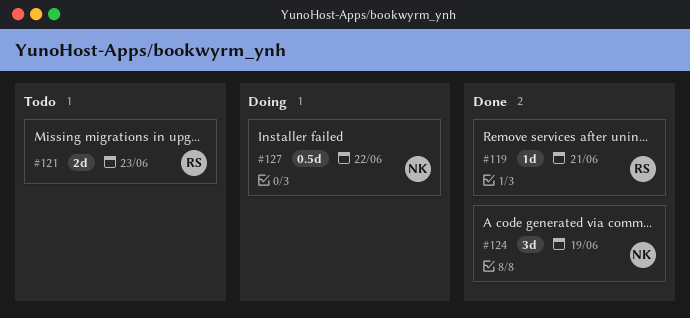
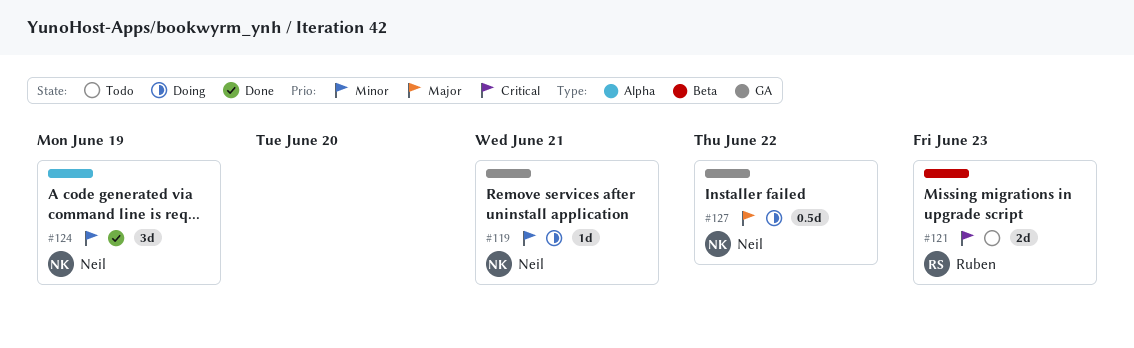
#119, status: Done -> Doing
#119, owner: Ruben -> Neil

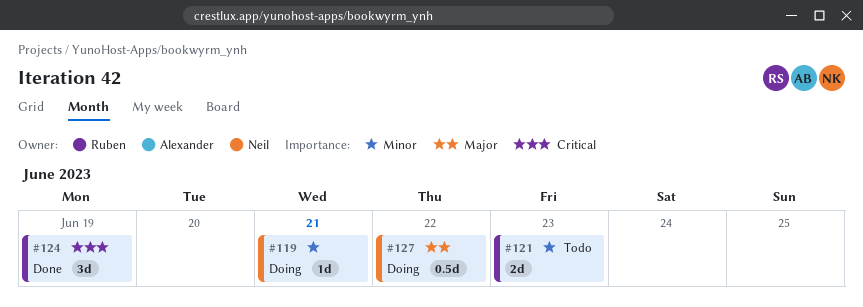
#121, priority: Critical -> Minor
#124, owner: Neil -> Ruben
#124, priority: Minor -> Critical

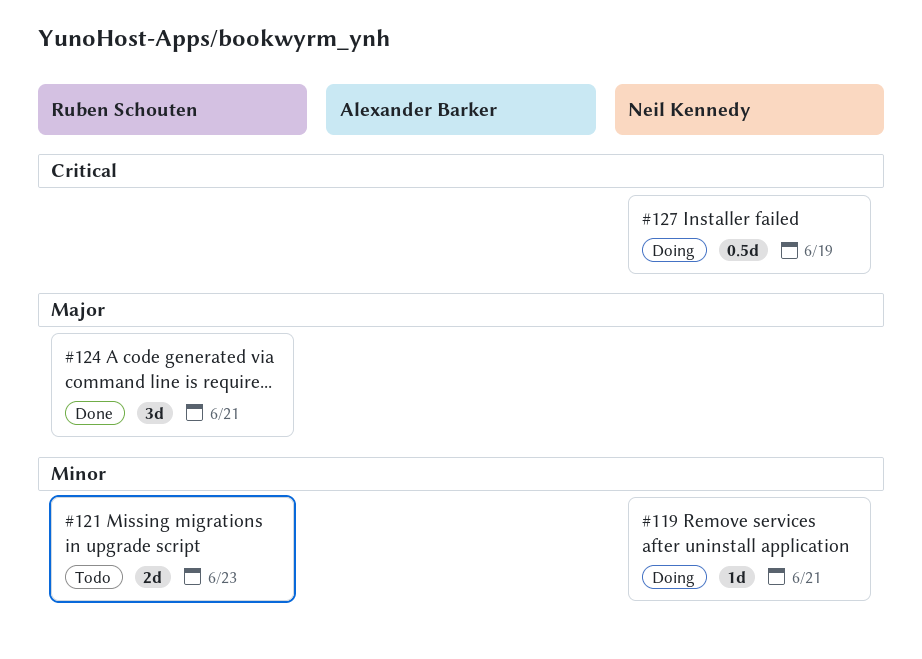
#124, priority: Critical -> Major
#124, due: Jun 19 -> Jun 21
#127, priority: Major -> Critical
#127, due: Jun 22 -> Jun 19

